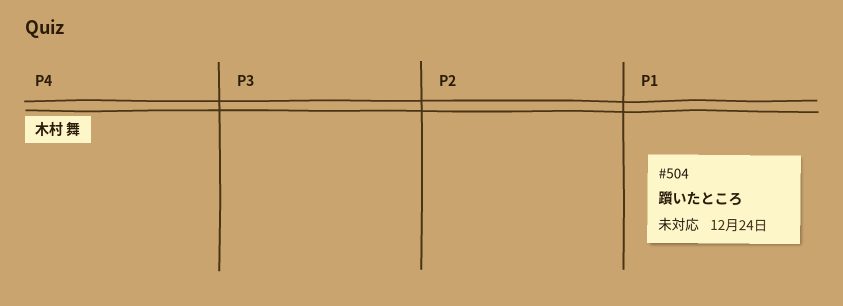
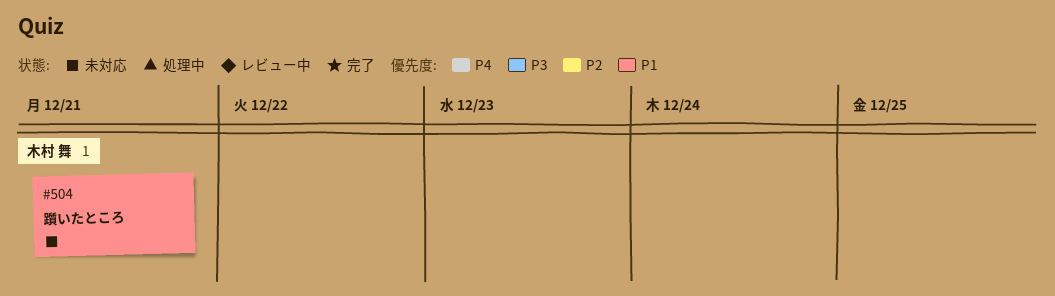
#504, due: Dec 24 -> Dec 21

